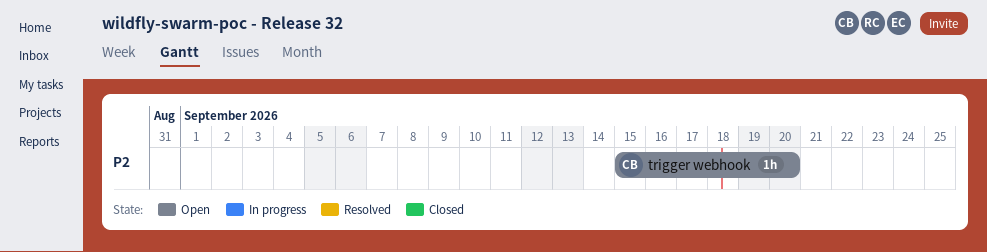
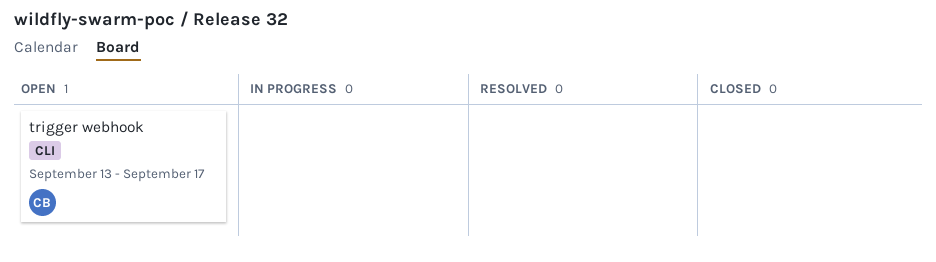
trigger webhook, start: Sep 15 -> Sep 13
trigger webhook, due: Sep 20 -> Sep 17

